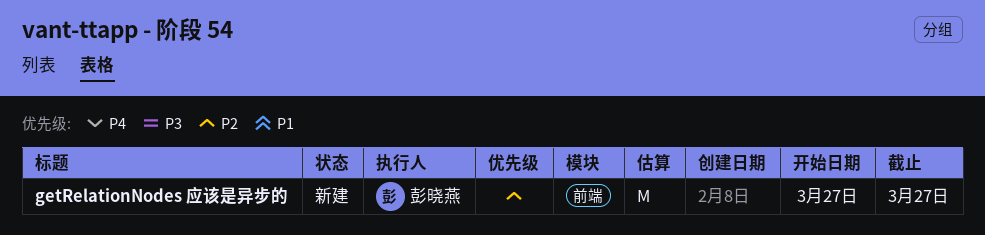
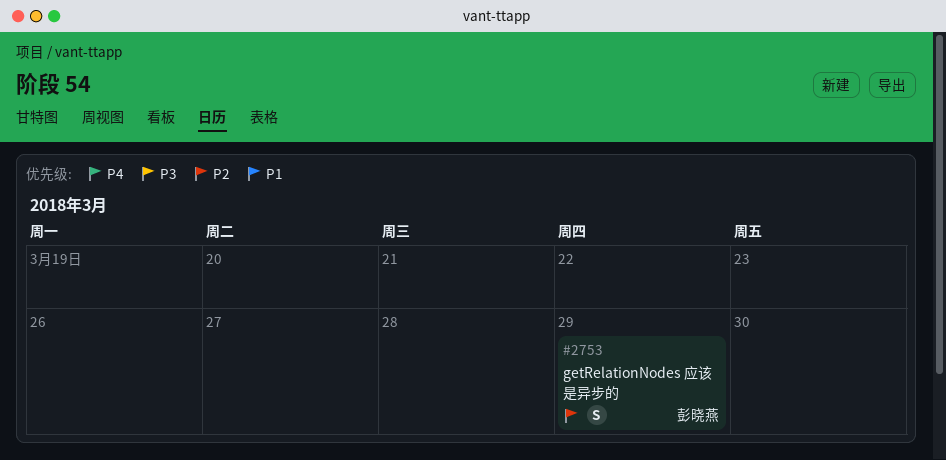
getRelationNodes 应该是异步的, estimate: M -> S
getRelationNodes 应该是异步的, due: Mar 27 -> Mar 29

